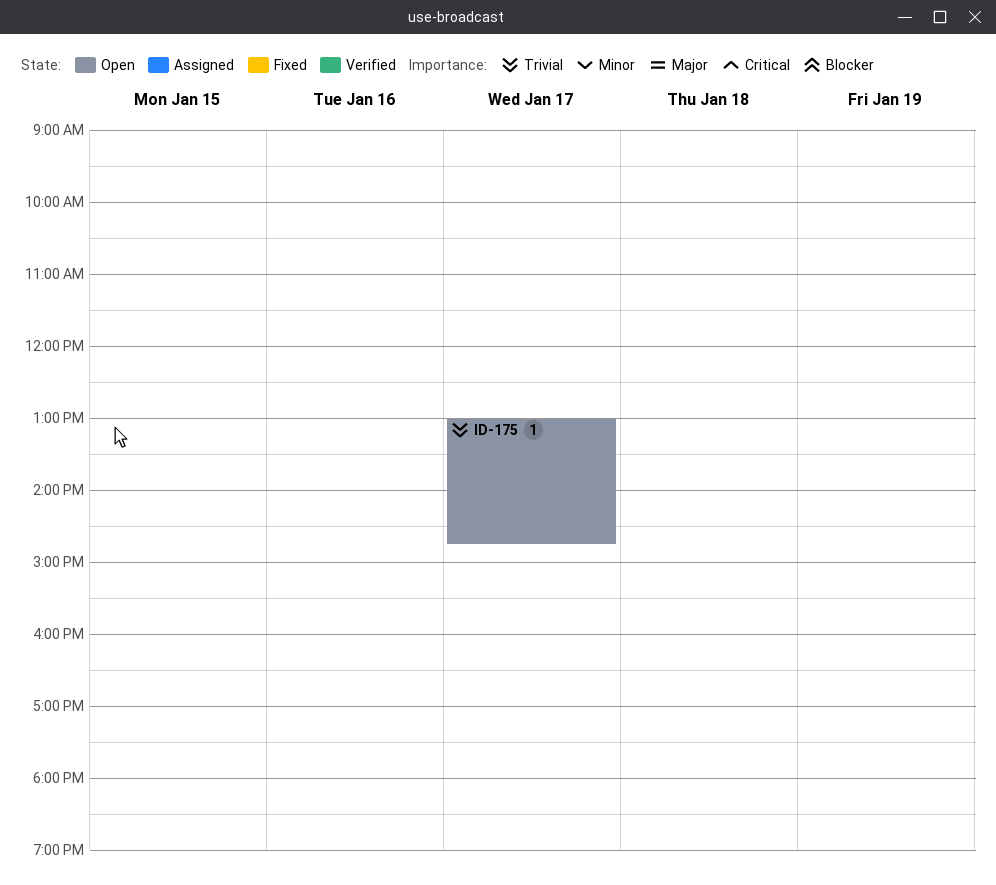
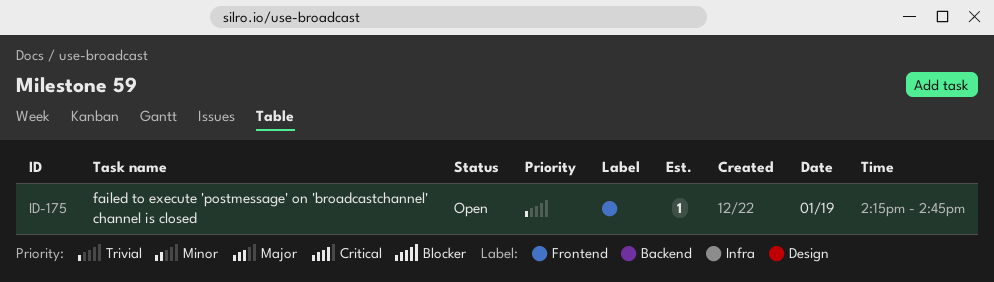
ID-175, day: Jan 17 -> Jan 19
ID-175, begins: 13:00 -> 14:15

